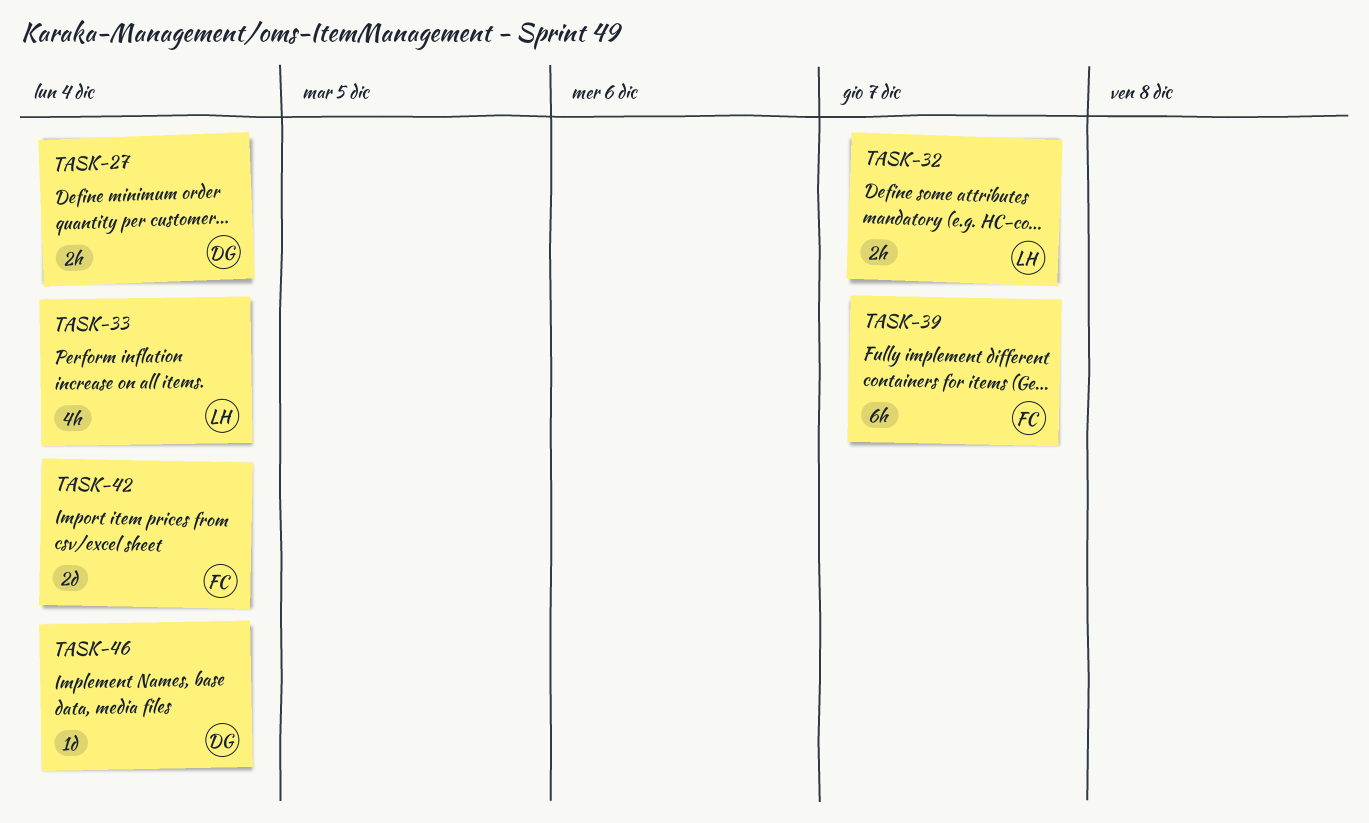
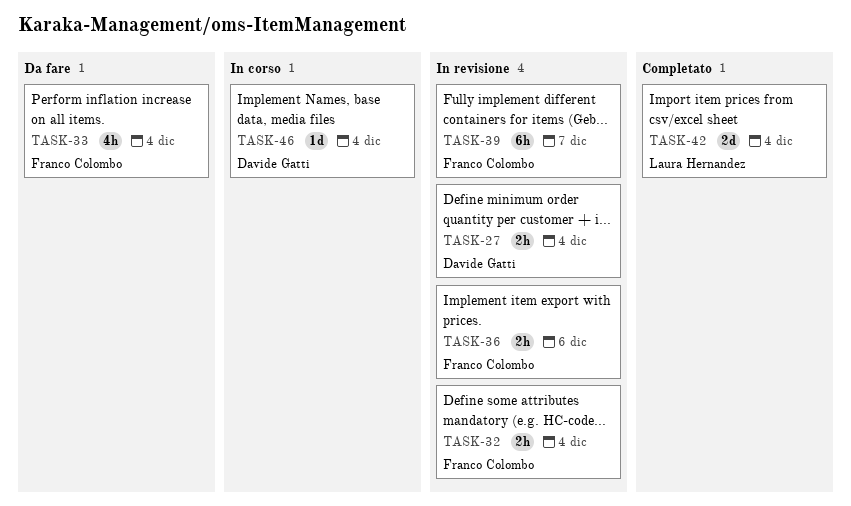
TASK-32, owner: Laura Hernandez -> Franco Colombo
TASK-32, due: Dec 7 -> Dec 4
TASK-33, owner: Laura Hernandez -> Franco Colombo
TASK-36: none -> present
TASK-42, owner: Franco Colombo -> Laura Hernandez

